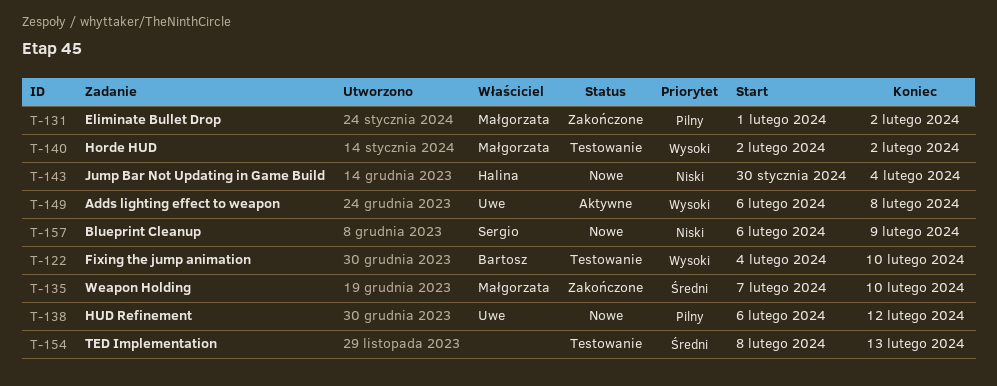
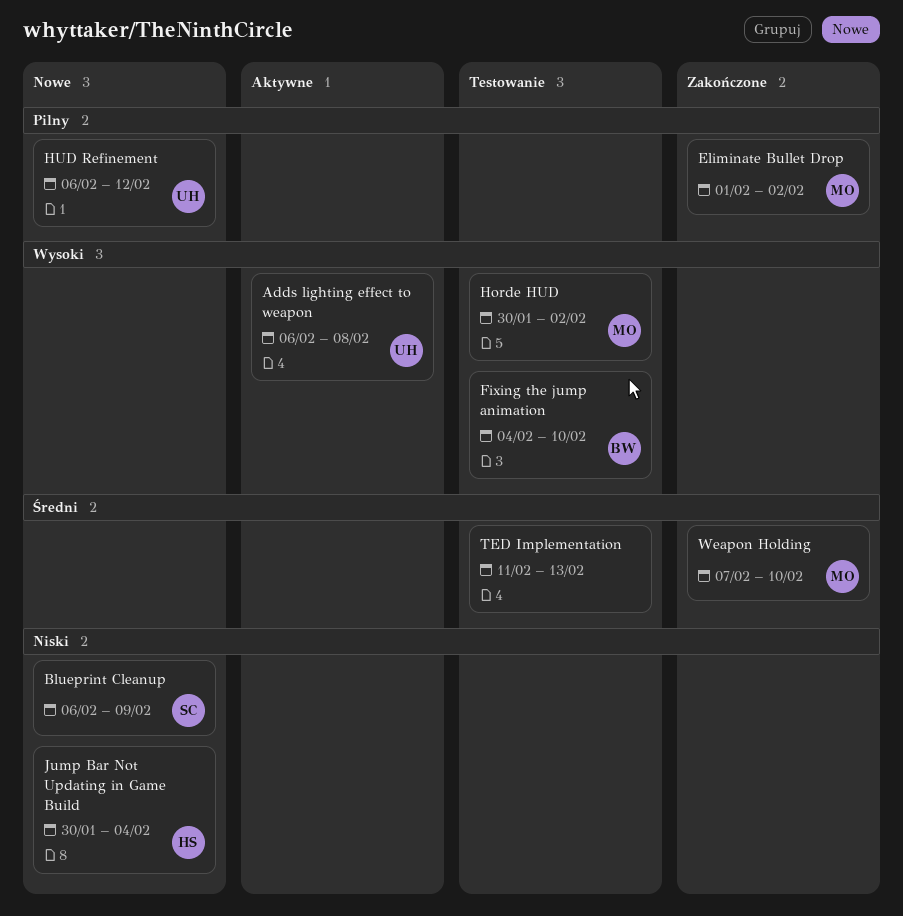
Horde HUD, start: Feb 2 -> Jan 30
TED Implementation, start: Feb 8 -> Feb 11

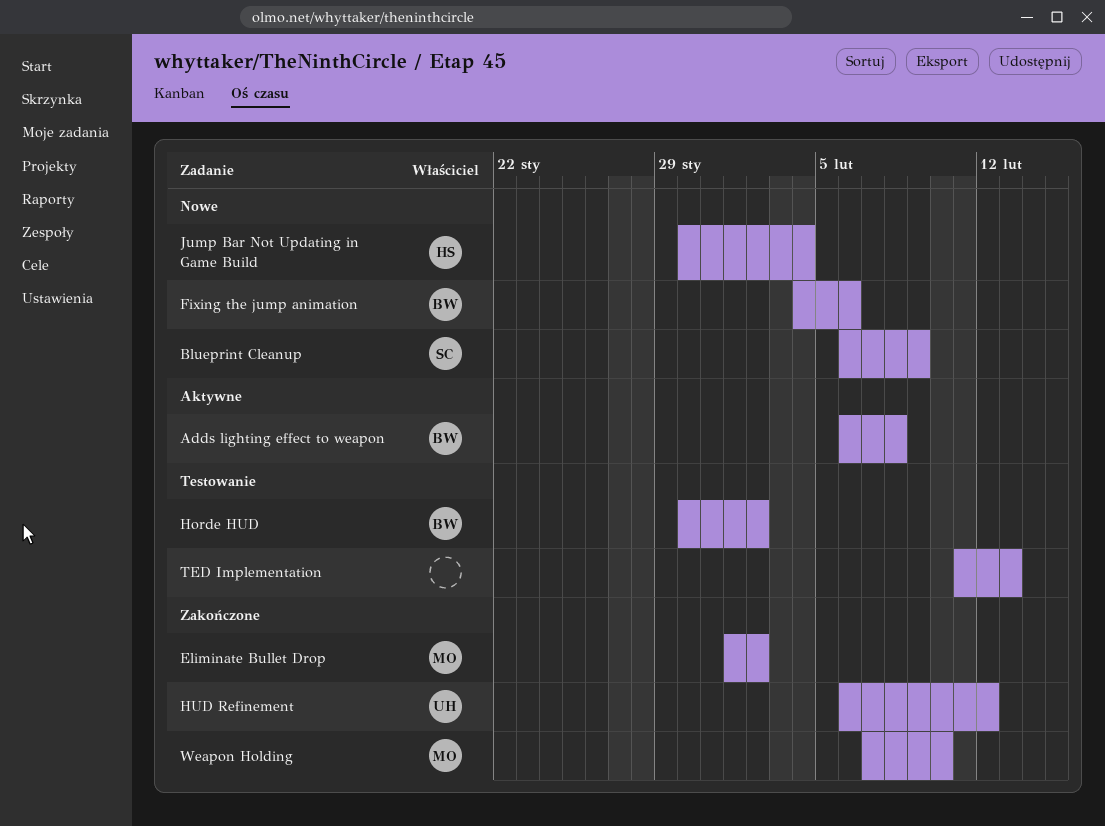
Adds lighting effect to weapon, owner: UH -> BW
Fixing the jump animation, status: Testowanie -> Nowe
Fixing the jump animation, due: Feb 10 -> Feb 6
Horde HUD, owner: MO -> BW
HUD Refinement, status: Nowe -> Zakończone

